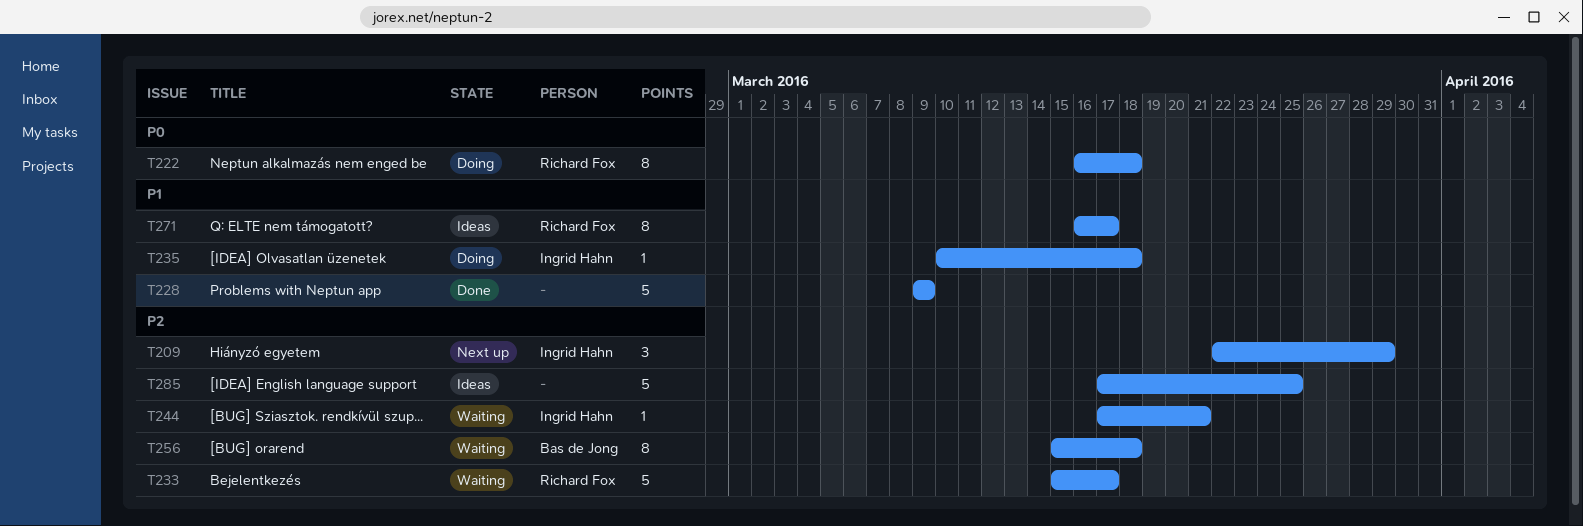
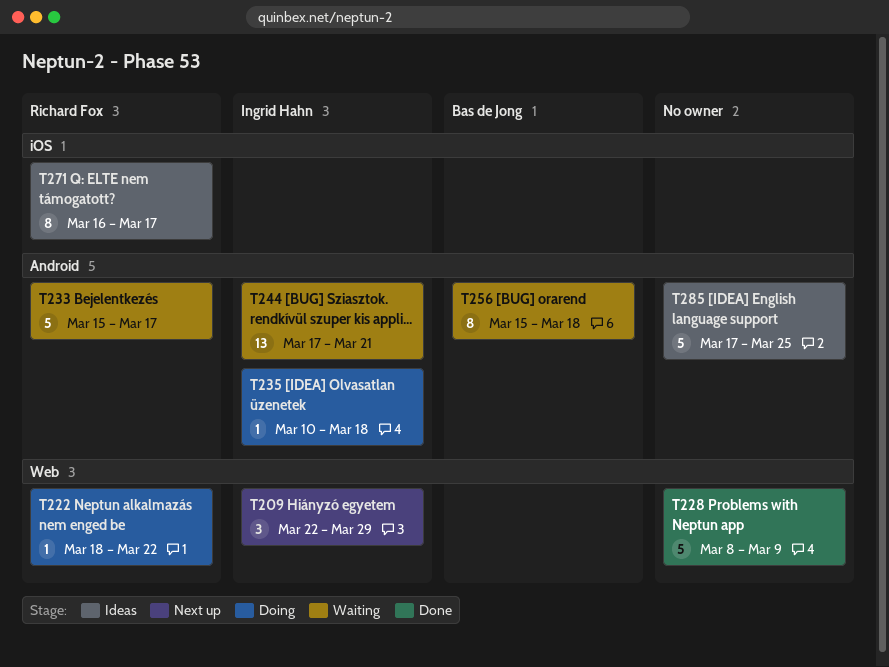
T222, estimate: 8 -> 1
T222, start: Mar 16 -> Mar 18
T222, due: Mar 18 -> Mar 22
T228, start: Mar 9 -> Mar 8
T244, estimate: 1 -> 13

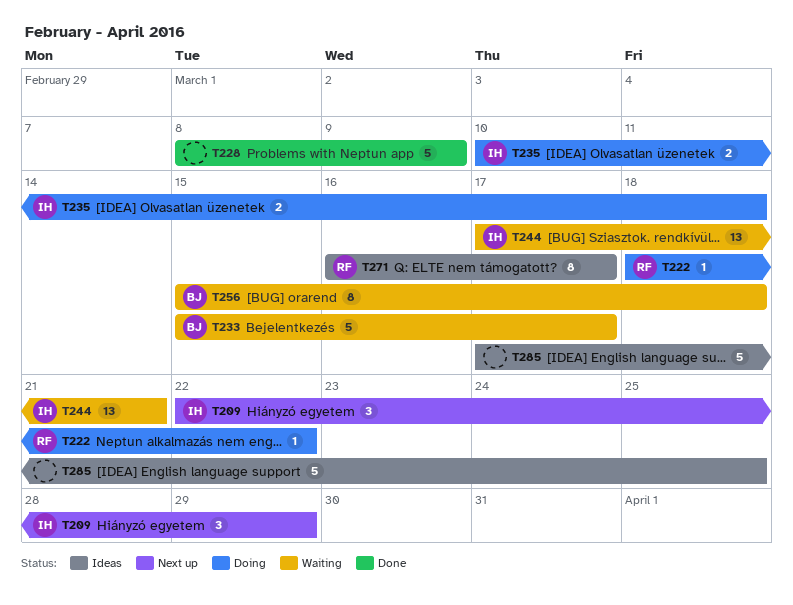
T233, owner: Richard Fox -> Bas de Jong
T235, estimate: 1 -> 2

